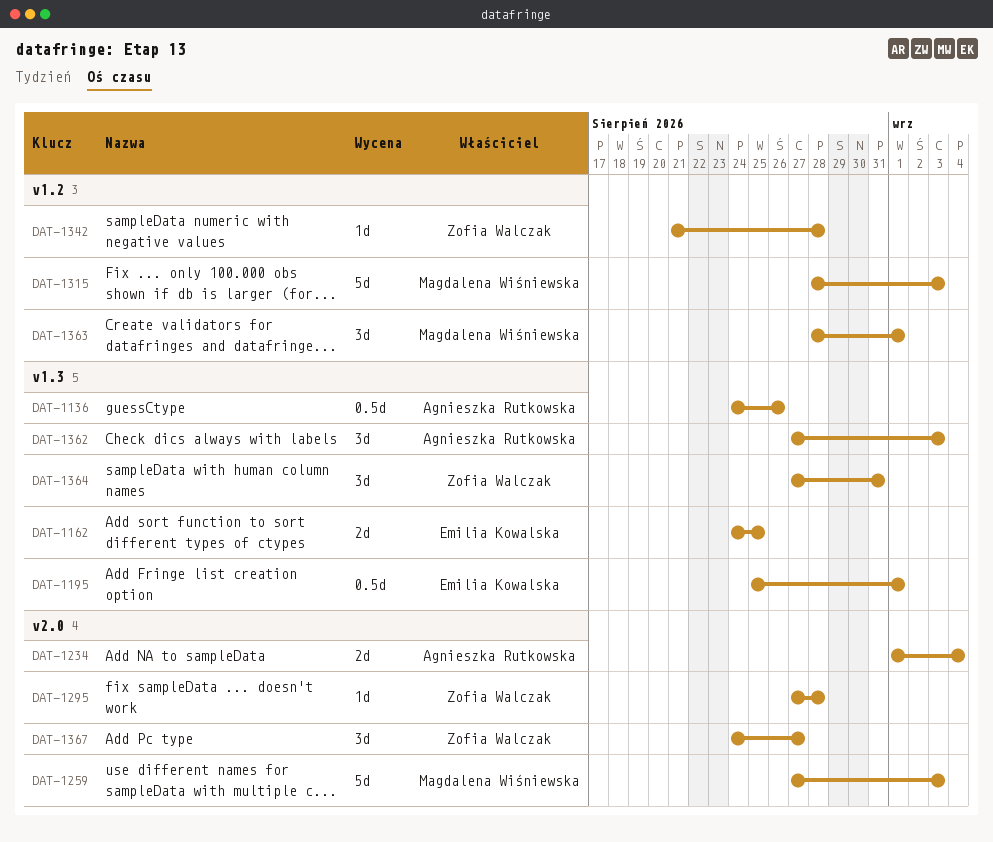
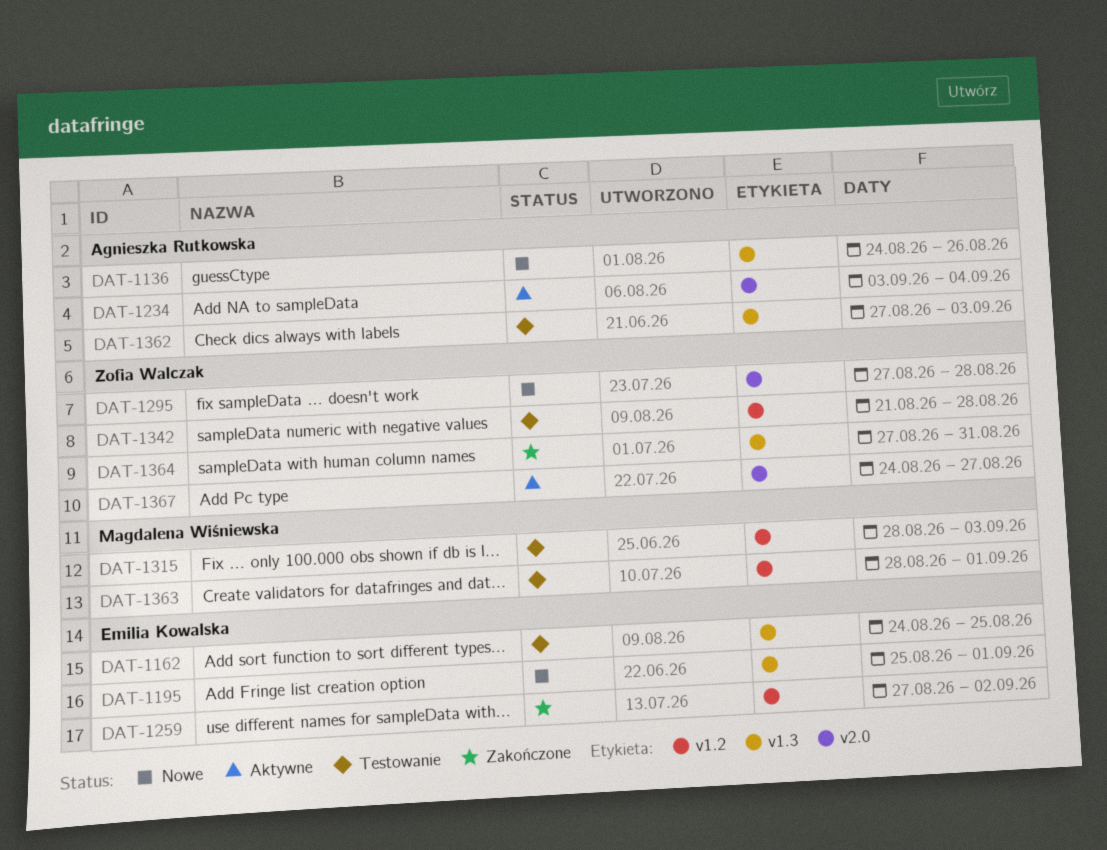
DAT-1234, start: Sep 1 -> Sep 3
DAT-1259, owner: Magdalena Wiśniewska -> Emilia Kowalska
DAT-1259, label: v2.0 -> v1.2
DAT-1259, due: Sep 3 -> Sep 2

